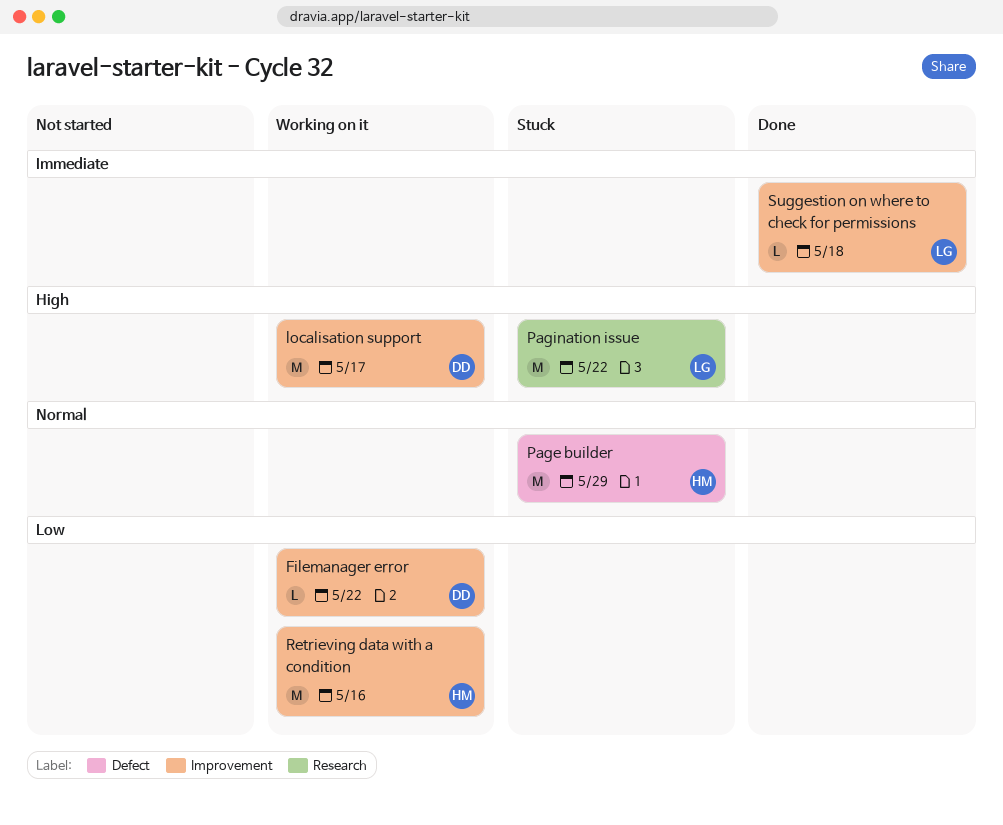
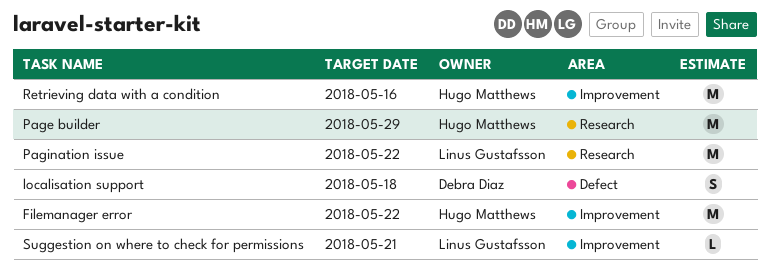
Filemanager error, owner: Debra Diaz -> Hugo Matthews
Filemanager error, estimate: L -> M
localisation support, label: Improvement -> Defect
localisation support, estimate: M -> S
localisation support, due: May 17 -> May 18
Page builder, label: Defect -> Research
Suggestion on where to check for permissions, due: May 18 -> May 21

